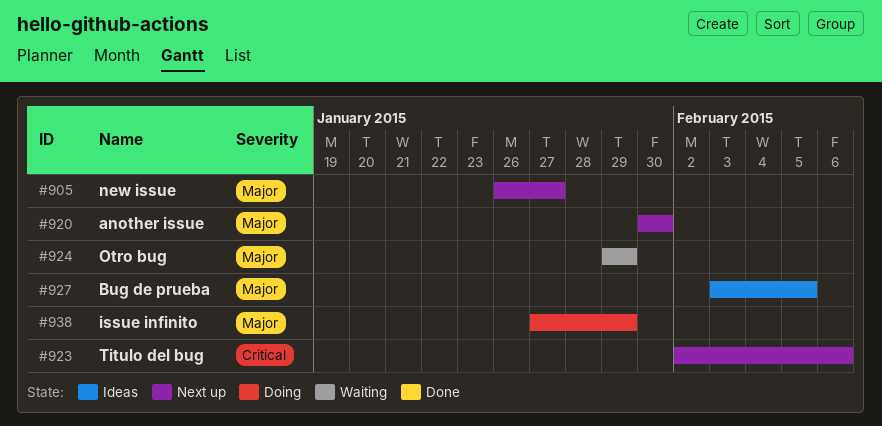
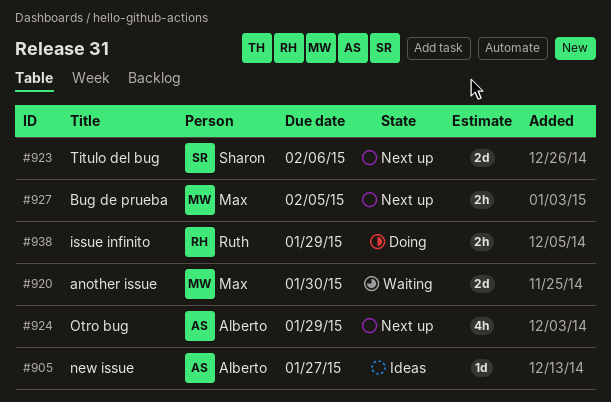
#905, status: Next up -> Ideas
#920, status: Next up -> Waiting
#924, status: Waiting -> Next up
#927, status: Ideas -> Next up

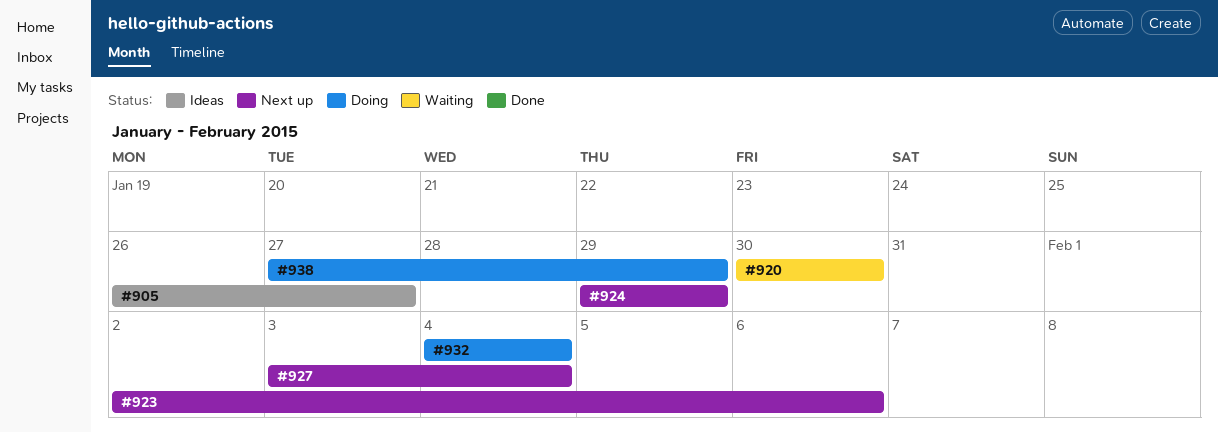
#927, due: Feb 5 -> Feb 4
#932: none -> present

